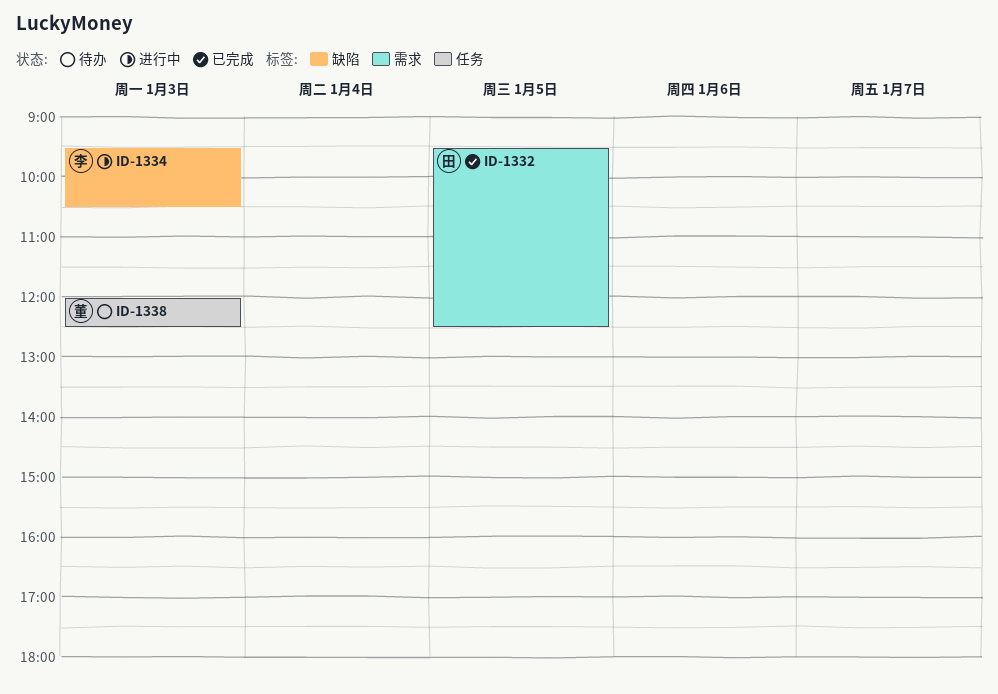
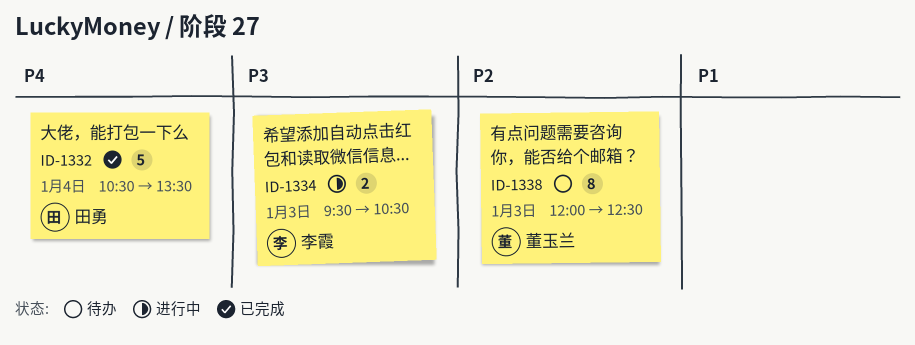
ID-1332, day: Jan 5 -> Jan 4
ID-1332, begins: 09:30 -> 10:30
ID-1332, ends: 12:30 -> 13:30

